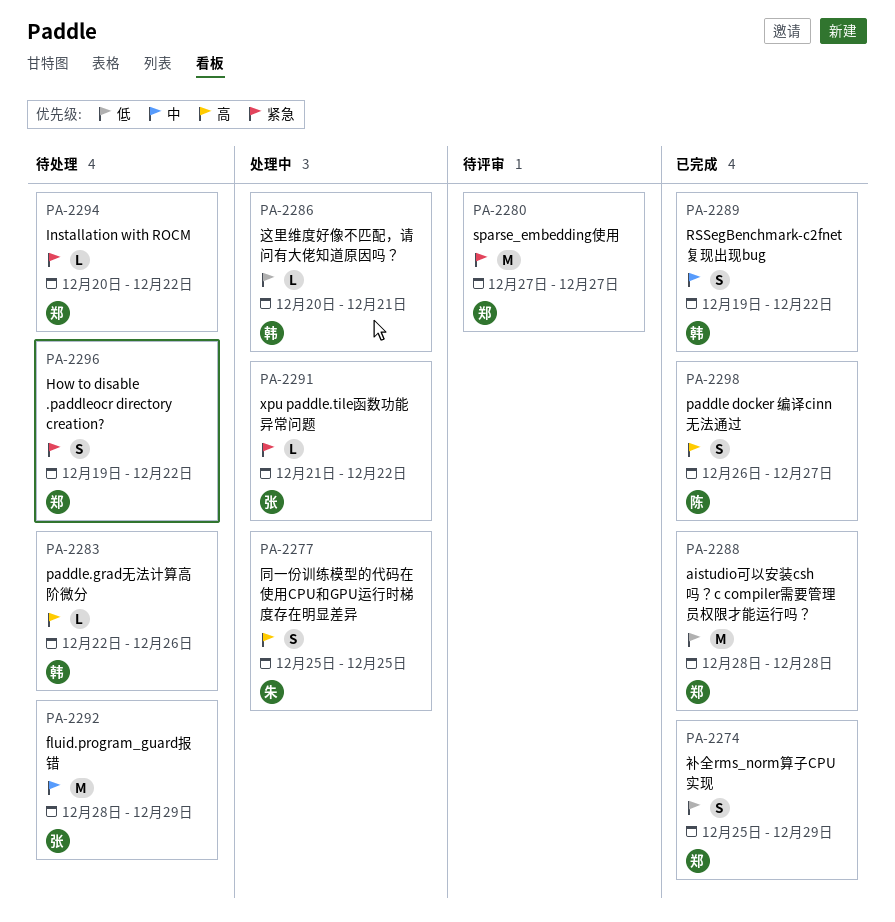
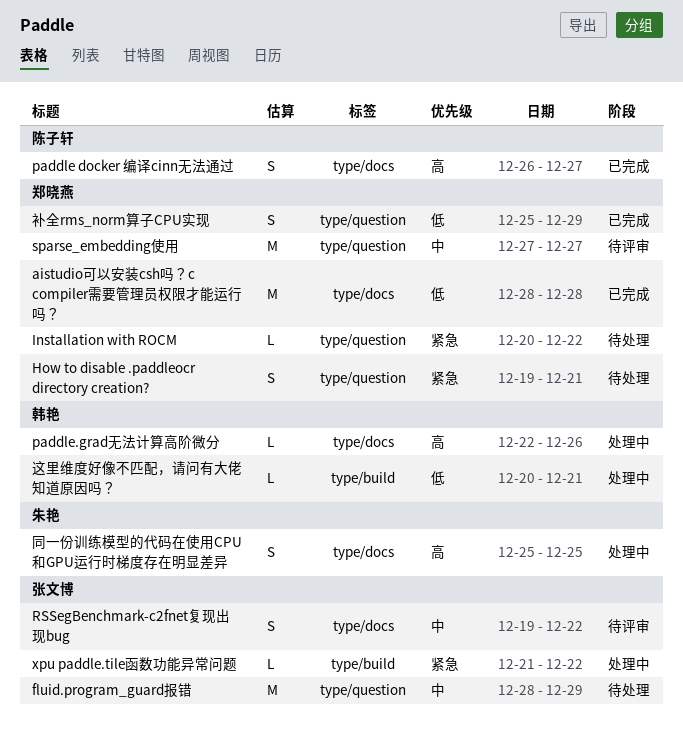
How to disable .paddleocr directory creation?, due: Dec 22 -> Dec 21
paddle.grad无法计算高阶微分, status: 待处理 -> 处理中
RSSegBenchmark-c2fnet复现出现bug, status: 已完成 -> 待评审
RSSegBenchmark-c2fnet复现出现bug, owner: 韩艳 -> 张文博
sparse_embedding使用, priority: 紧急 -> 中

